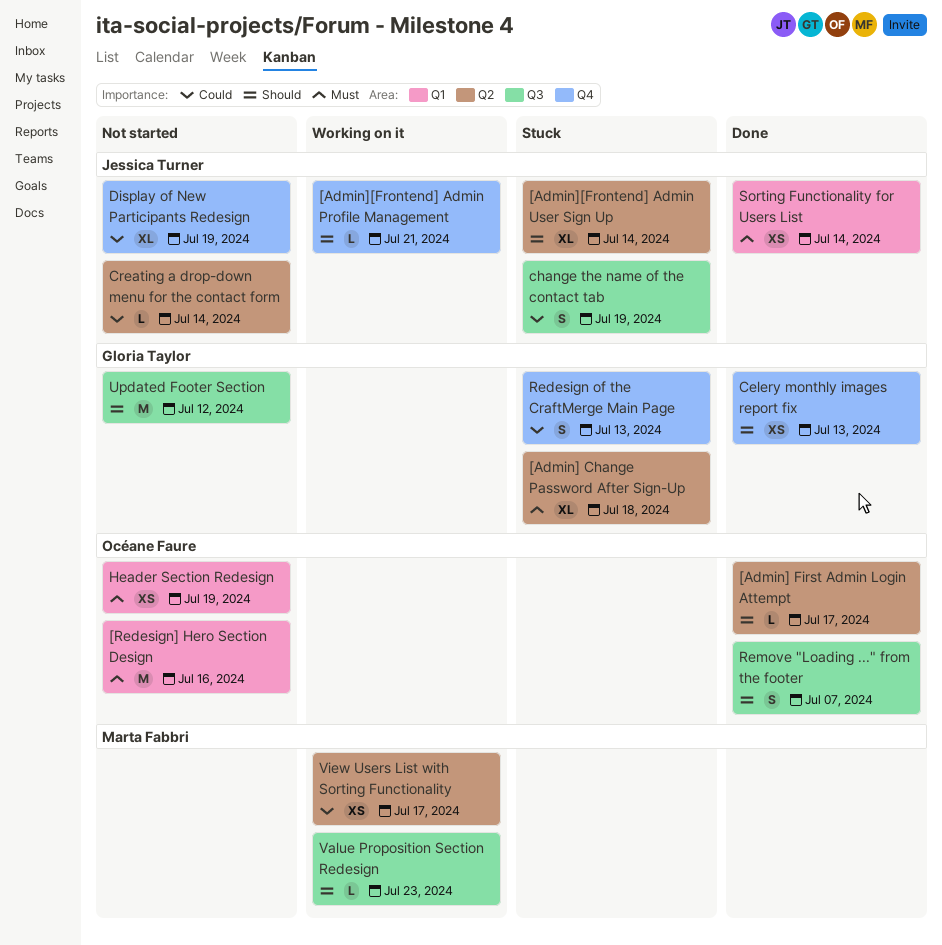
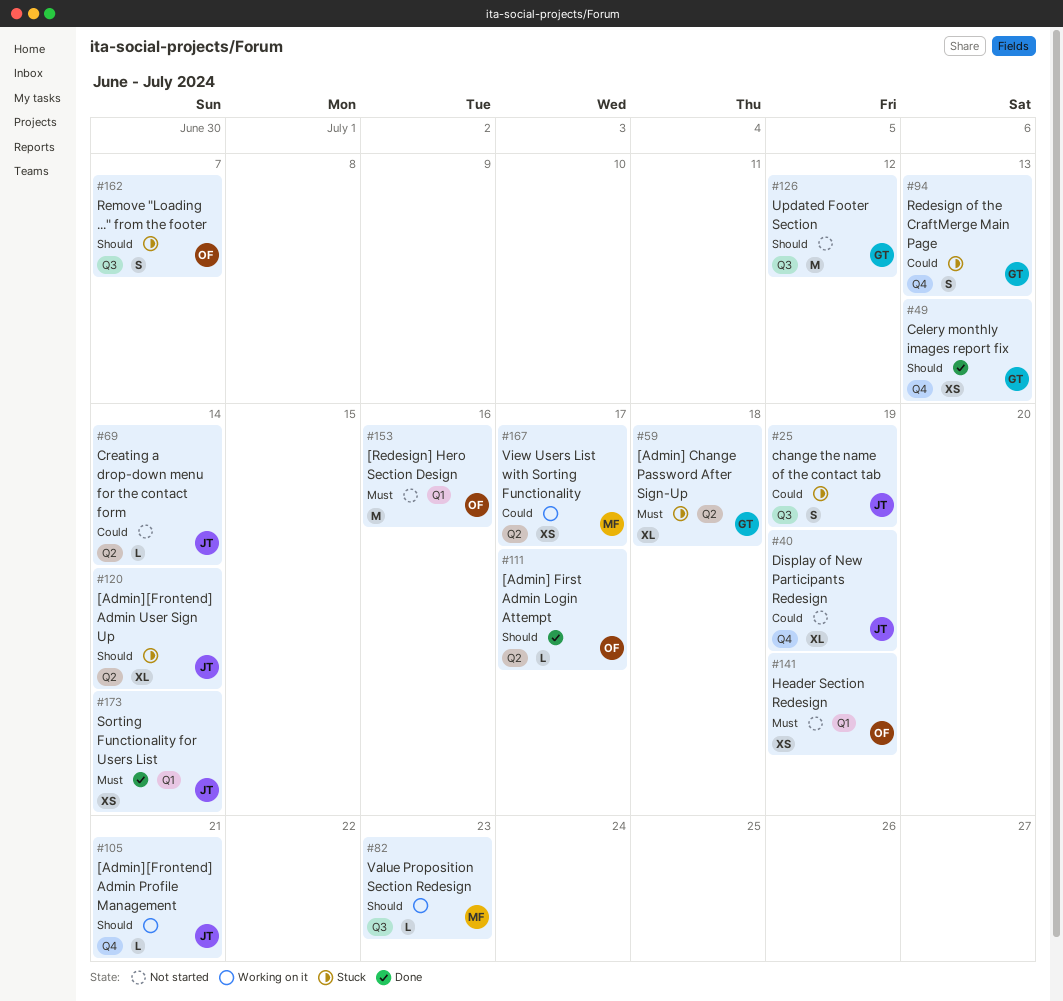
Remove "Loading ..." from the footer, status: Done -> Stuck

